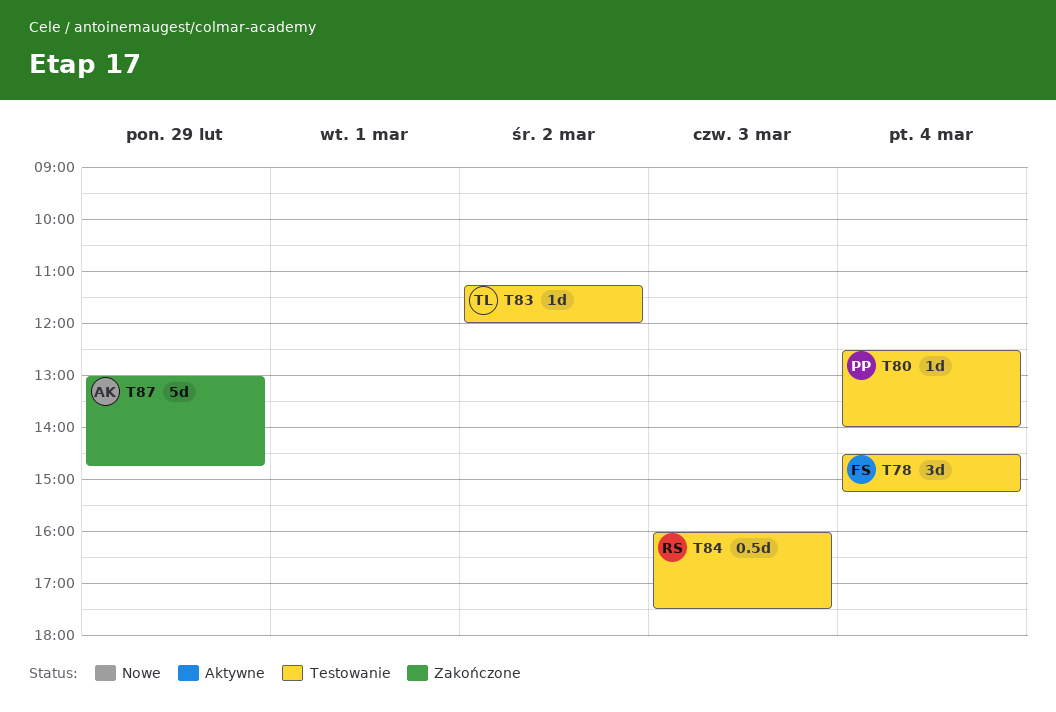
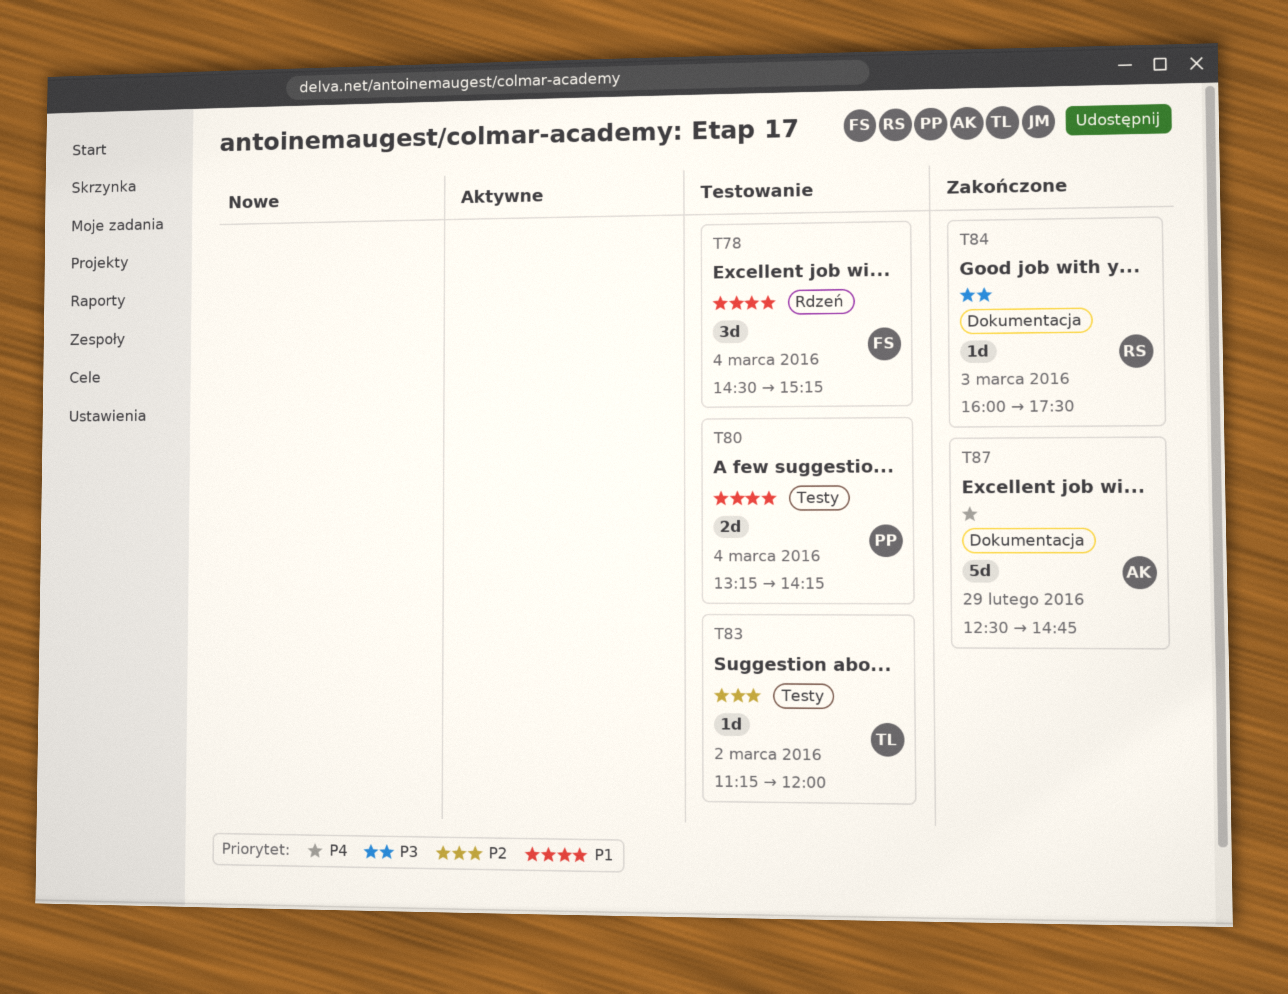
T80, estimate: 1d -> 2d
T80, begins: 12:30 -> 13:15
T80, ends: 14:00 -> 14:15
T84, status: Testowanie -> Zakończone
T84, estimate: 0.5d -> 1d
T87, begins: 13:00 -> 12:30

